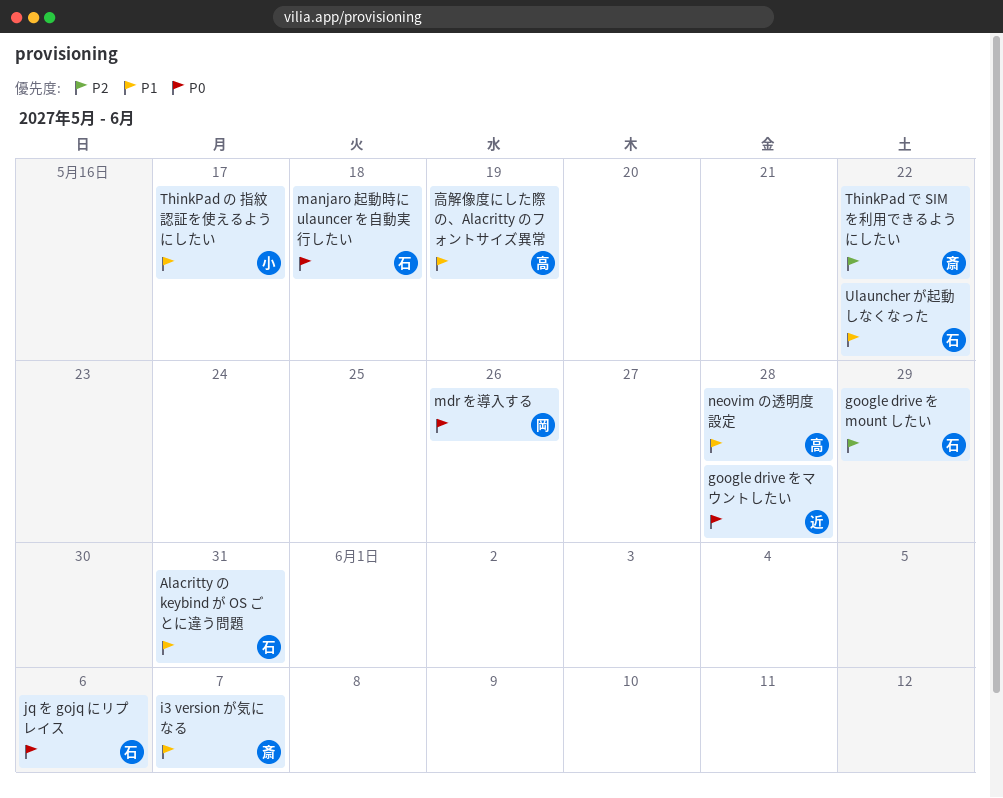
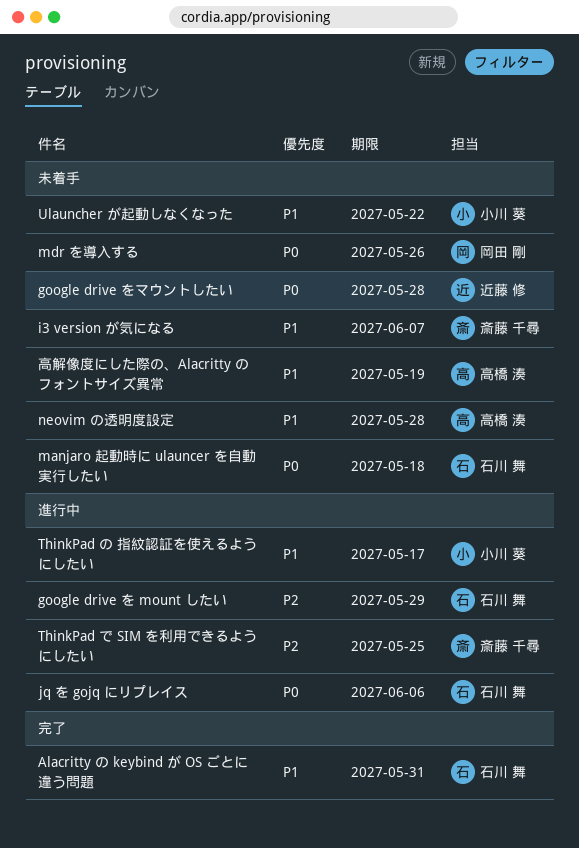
ThinkPad で SIM を利用できるようにしたい, due: May 22 -> May 25
Ulauncher が起動しなくなった, owner: 石川 舞 -> 小川 葵

